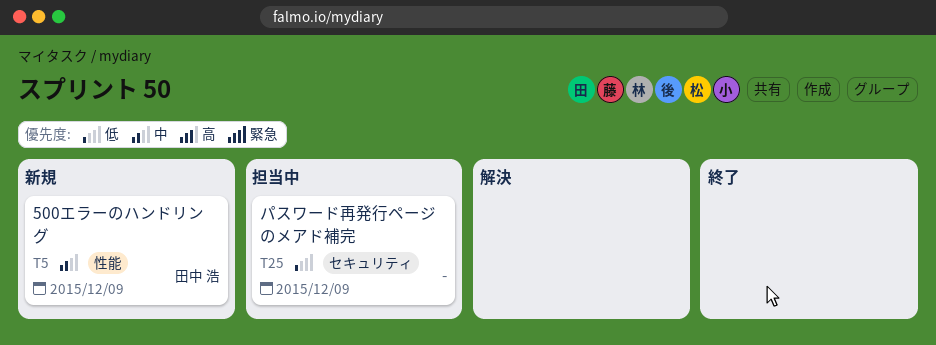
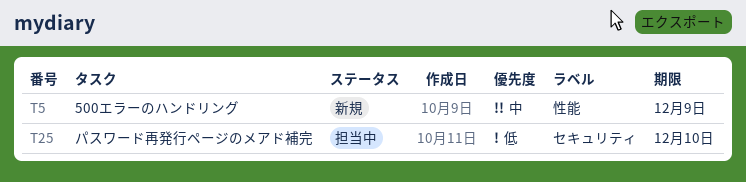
T25, due: Dec 9 -> Dec 10

